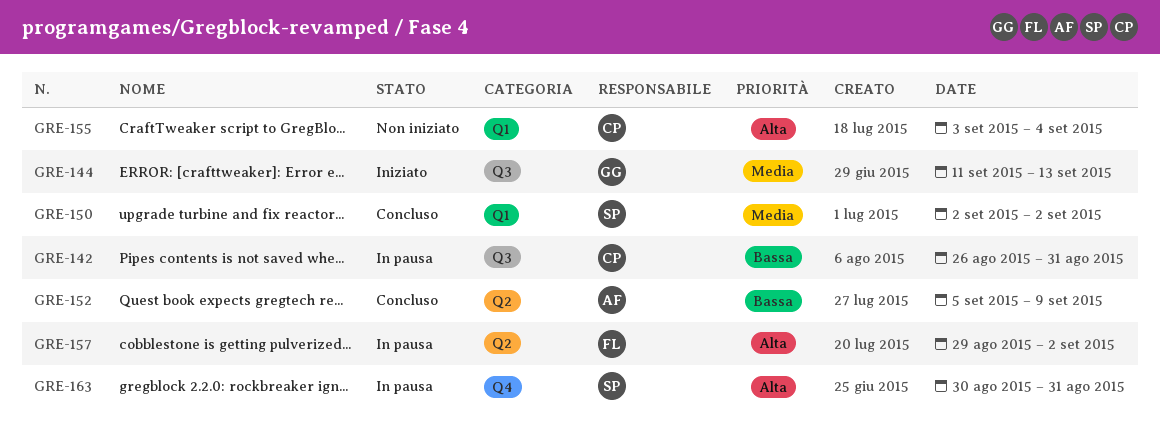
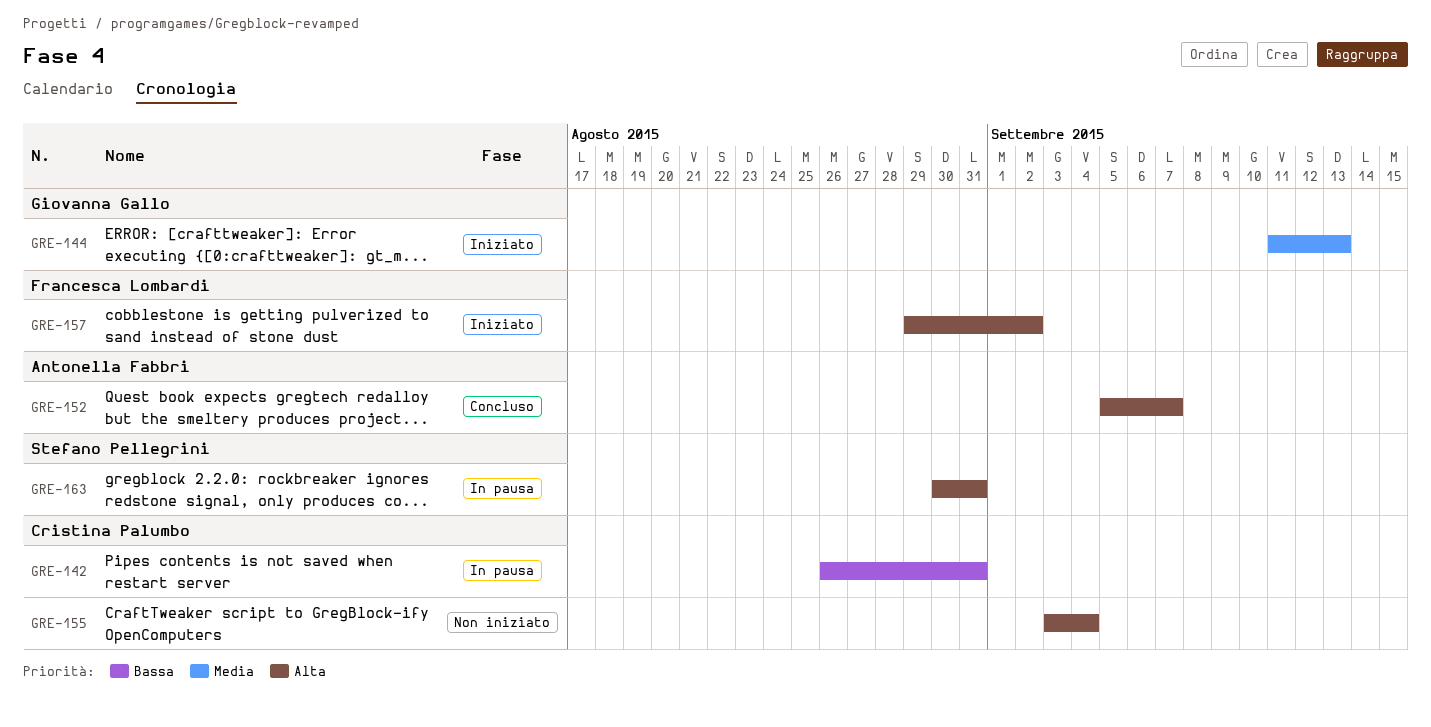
GRE-150: present -> none
GRE-152, priority: Bassa -> Alta
GRE-152, due: Sep 9 -> Sep 7
GRE-157, status: In pausa -> Iniziato

